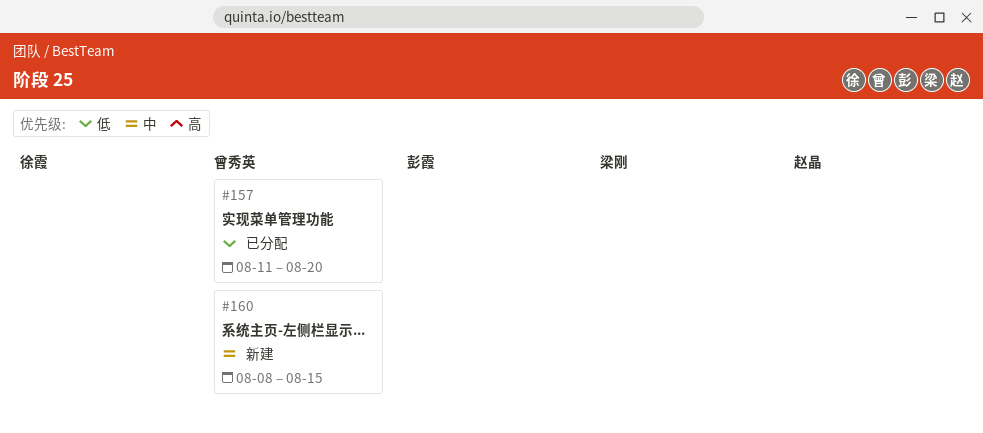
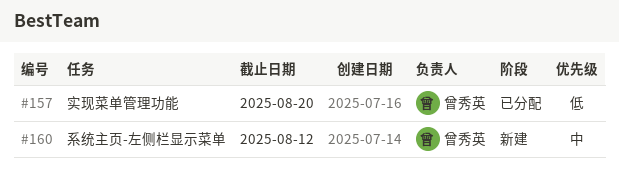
#160, due: Aug 15 -> Aug 12

